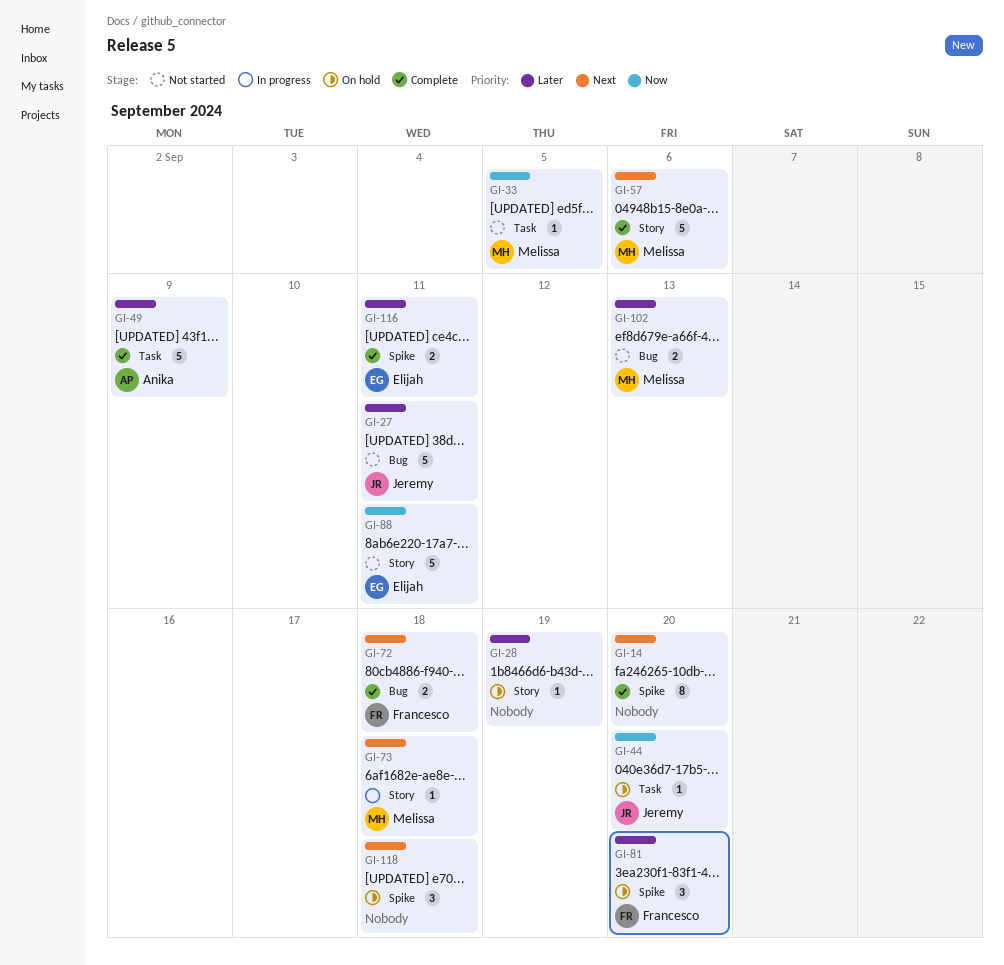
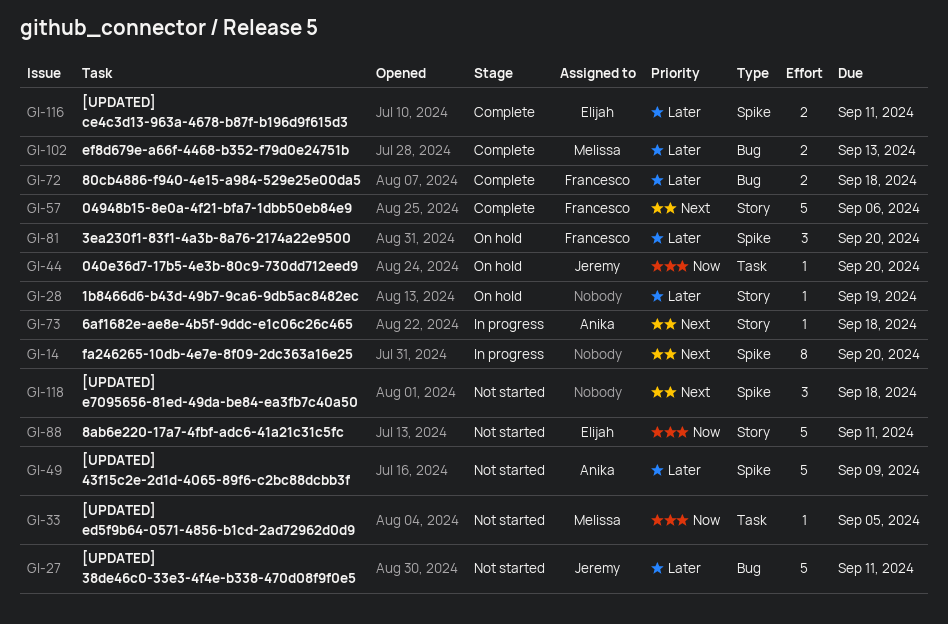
GI-14, status: Complete -> In progress
GI-49, status: Complete -> Not started
GI-49, label: Task -> Spike
GI-57, owner: Melissa -> Francesco
GI-72, priority: Next -> Later
GI-73, owner: Melissa -> Anika
GI-102, status: Not started -> Complete
GI-118, status: On hold -> Not started

